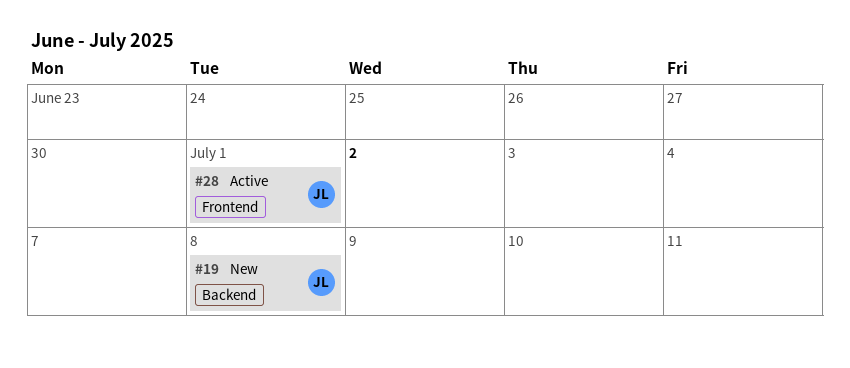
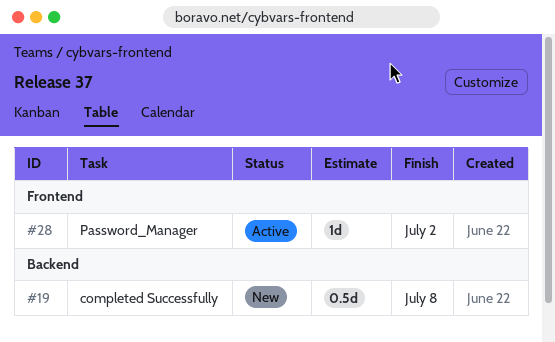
#28, due: Jul 1 -> Jul 2

